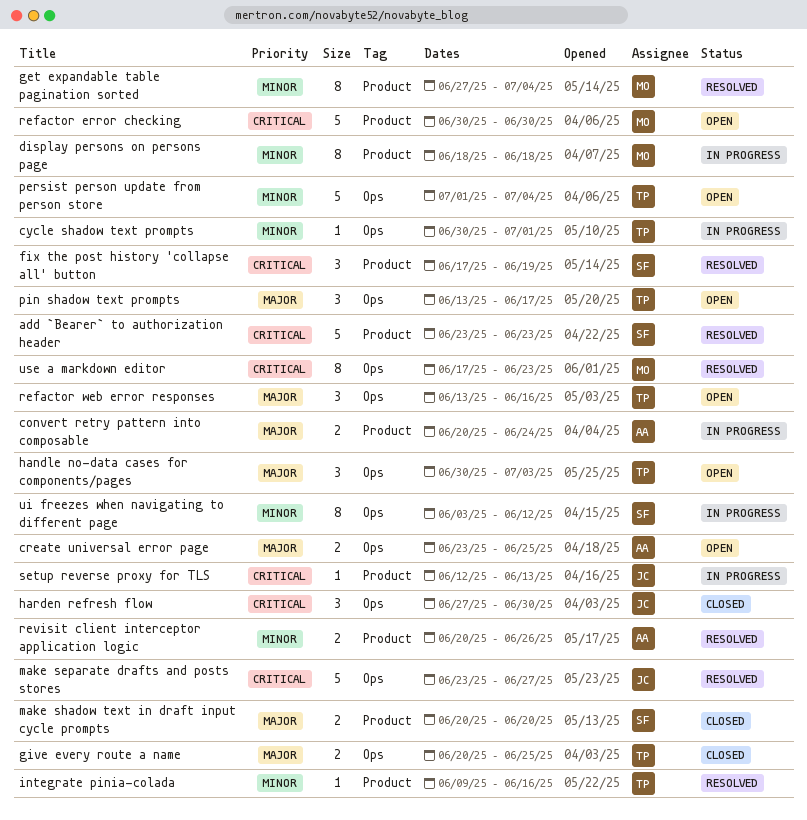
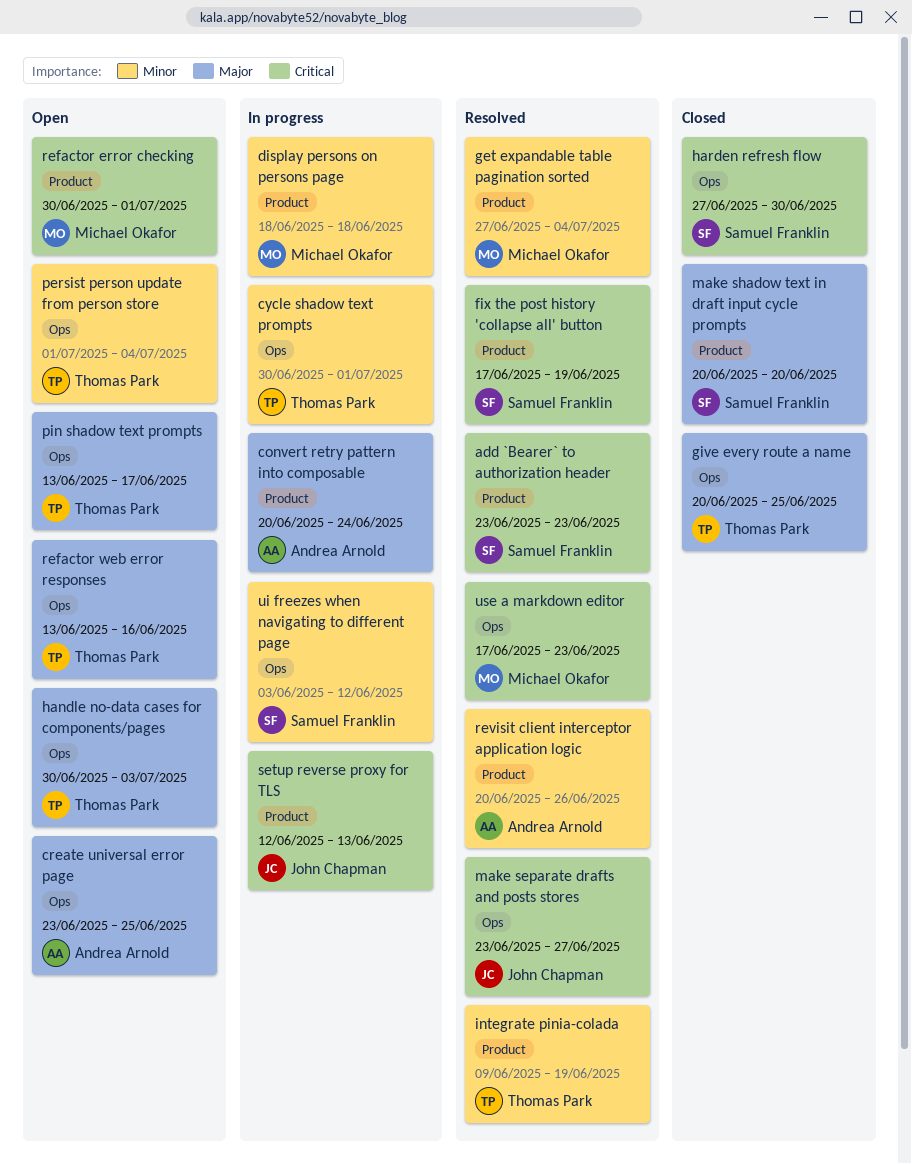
harden refresh flow, owner: John Chapman -> Samuel Franklin
integrate pinia-colada, due: Jun 16 -> Jun 19
refactor error checking, due: Jun 30 -> Jul 1

